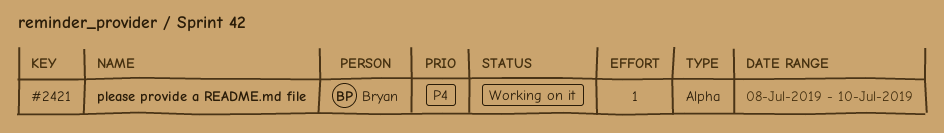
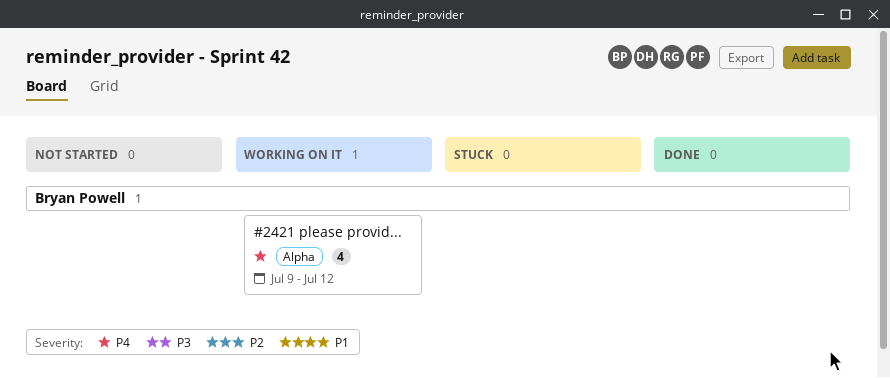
#2421, estimate: 1 -> 4
#2421, start: Jul 8 -> Jul 9
#2421, due: Jul 10 -> Jul 12

